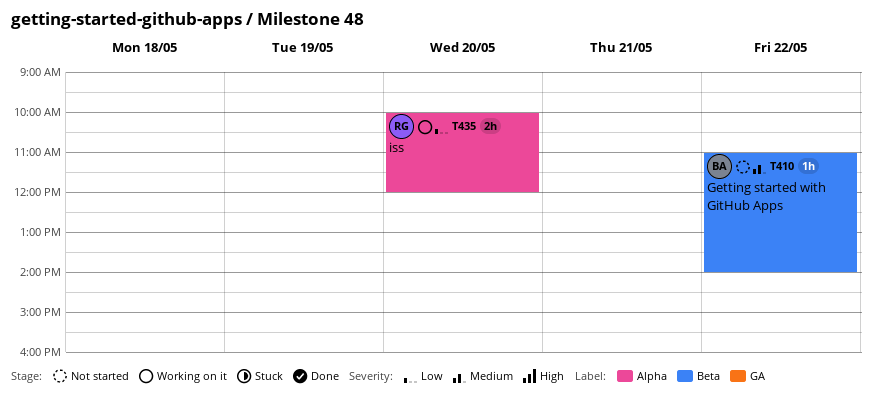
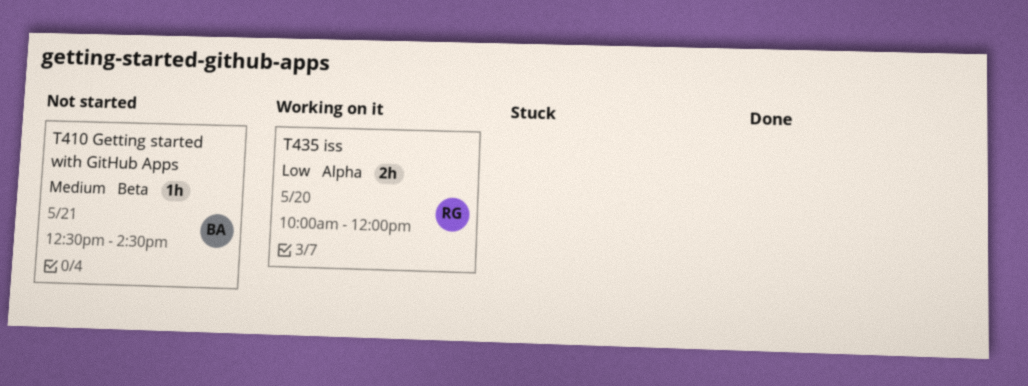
T410, day: May 22 -> May 21
T410, begins: 11:00 -> 12:30
T410, ends: 14:00 -> 14:30

